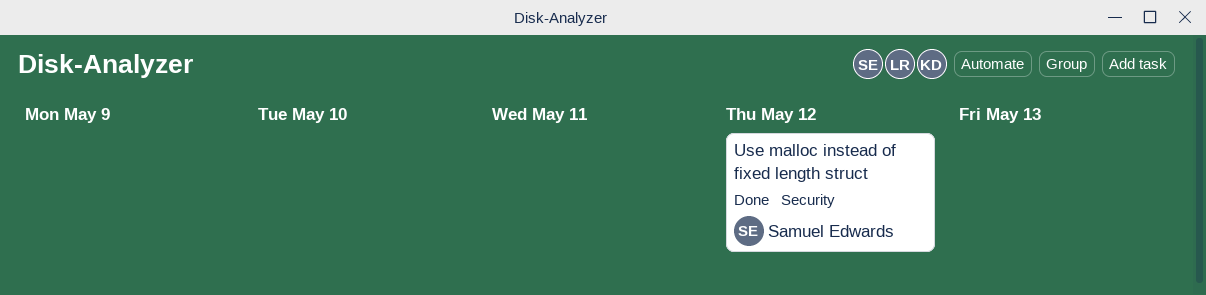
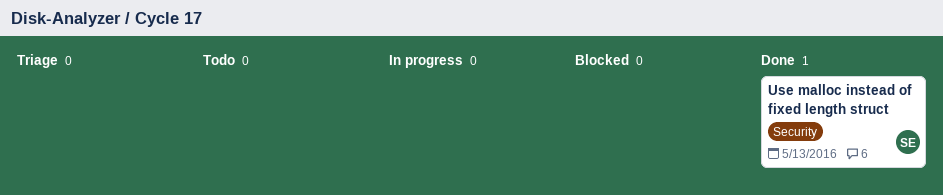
Use malloc instead of fixed length struct, due: May 12 -> May 13

